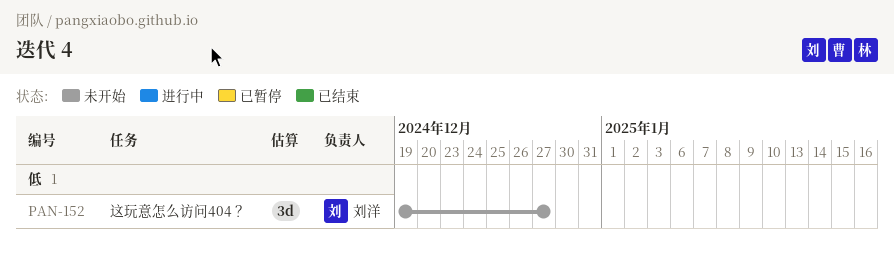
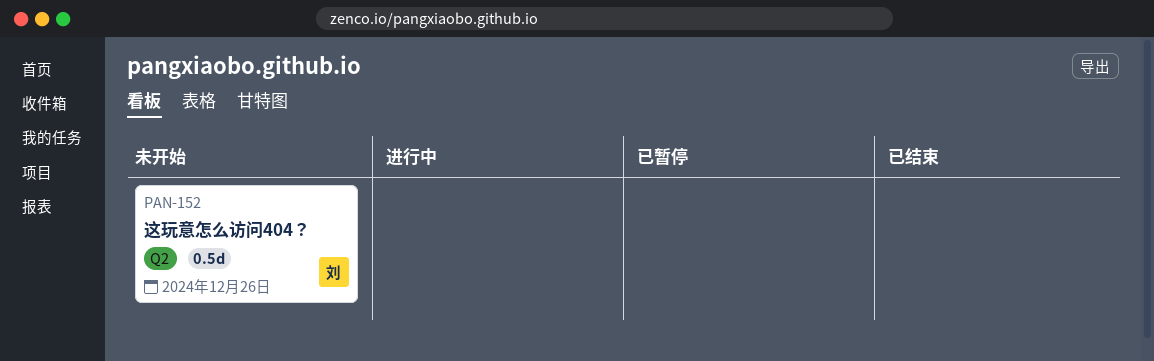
PAN-152, estimate: 3d -> 0.5d
PAN-152, due: Dec 27 -> Dec 26

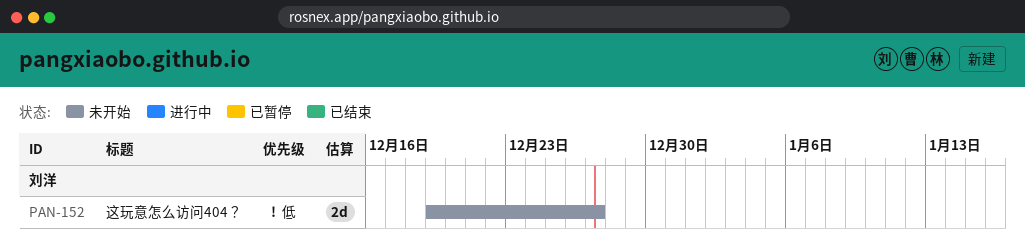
PAN-152, estimate: 0.5d -> 2d
PAN-152, due: Dec 26 -> Dec 27

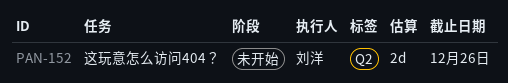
PAN-152, due: Dec 27 -> Dec 26

